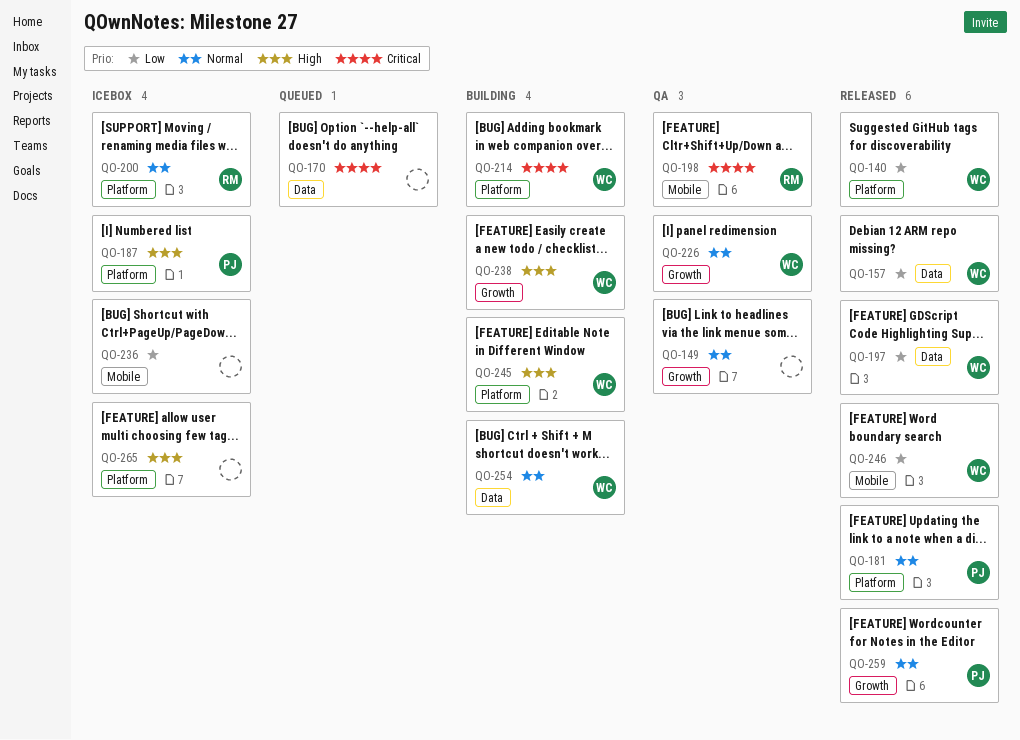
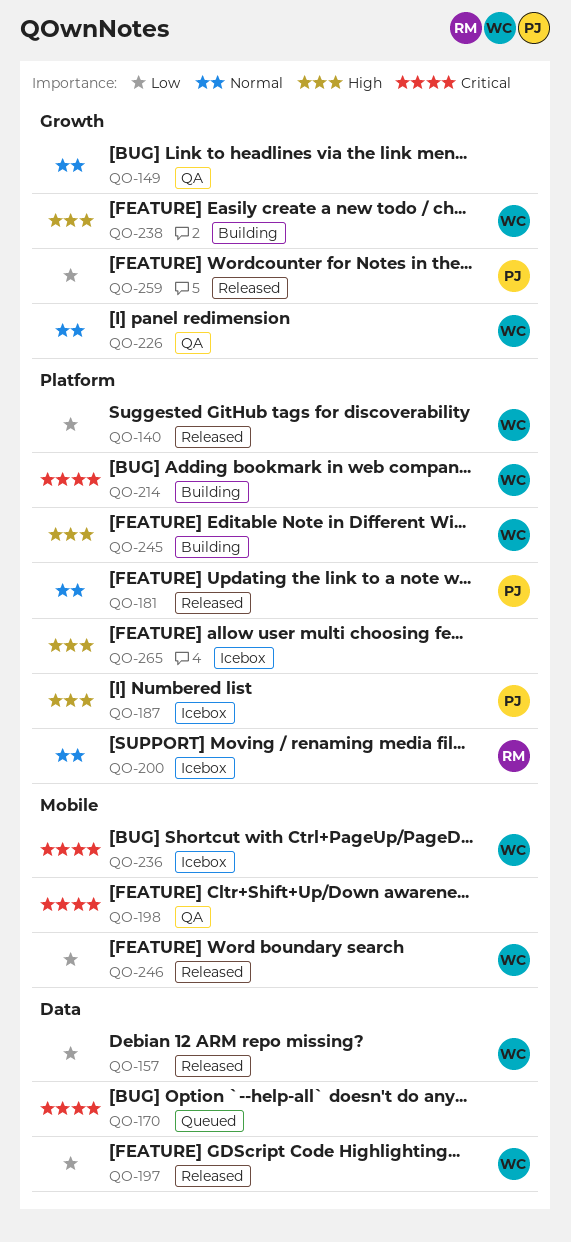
QO-198, owner: RM -> none
QO-236, owner: none -> WC
QO-236, priority: Low -> Critical
QO-254: present -> none
QO-259, priority: Normal -> Low

